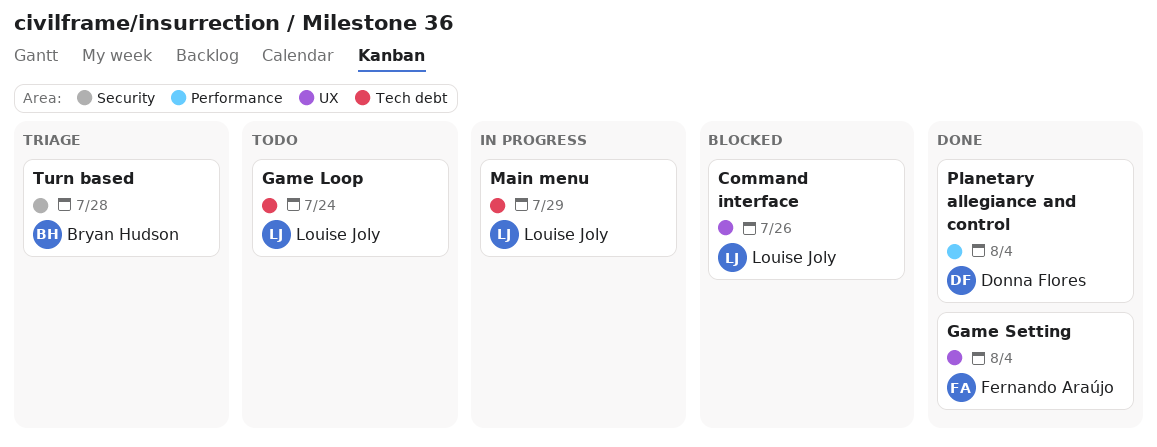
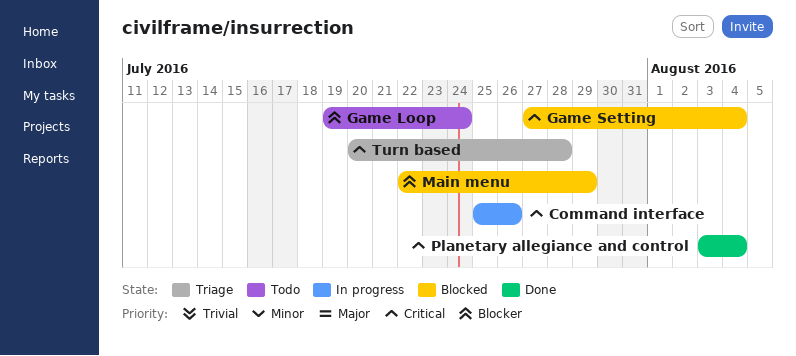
Command interface, status: Blocked -> In progress
Game Setting, status: Done -> Blocked
Main menu, status: In progress -> Blocked

